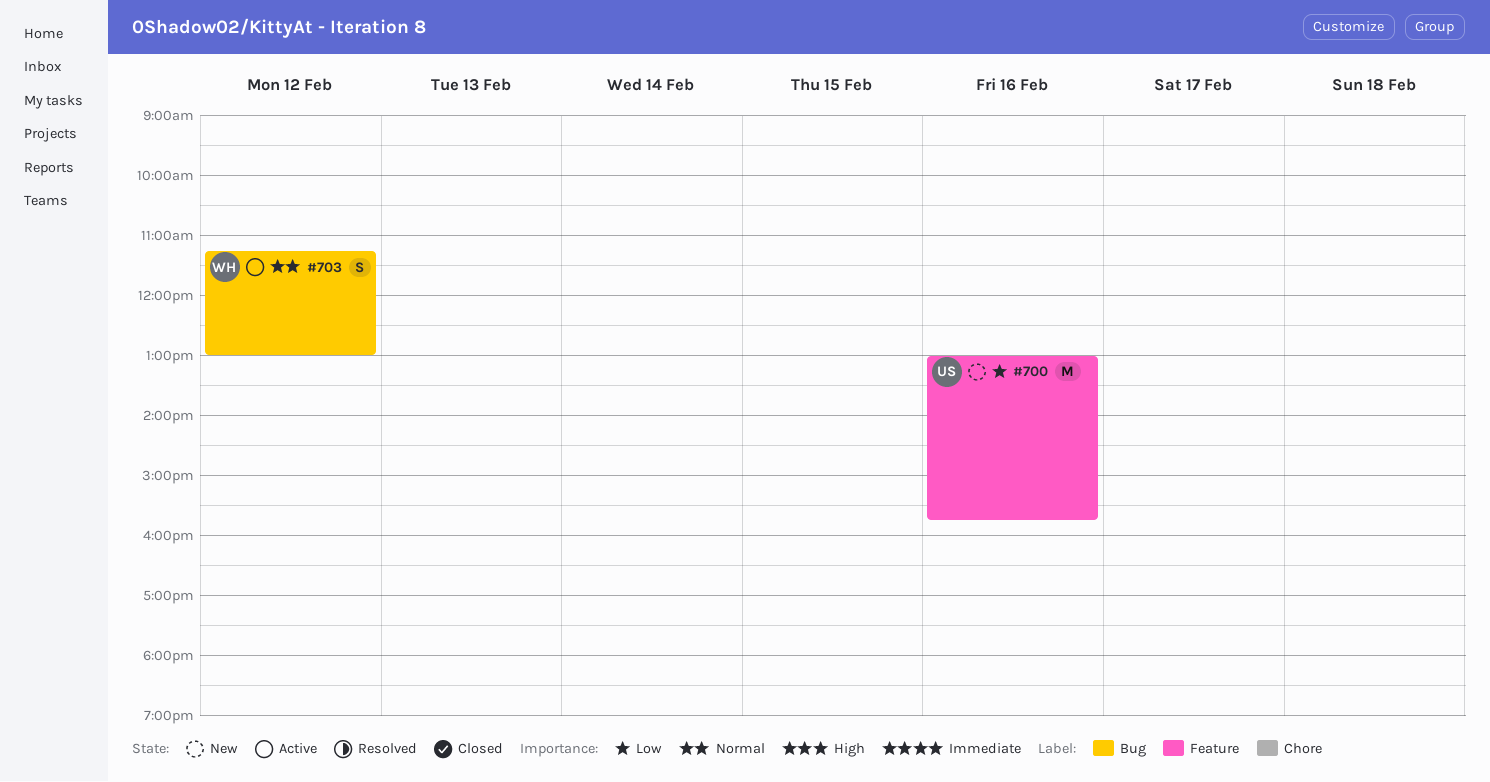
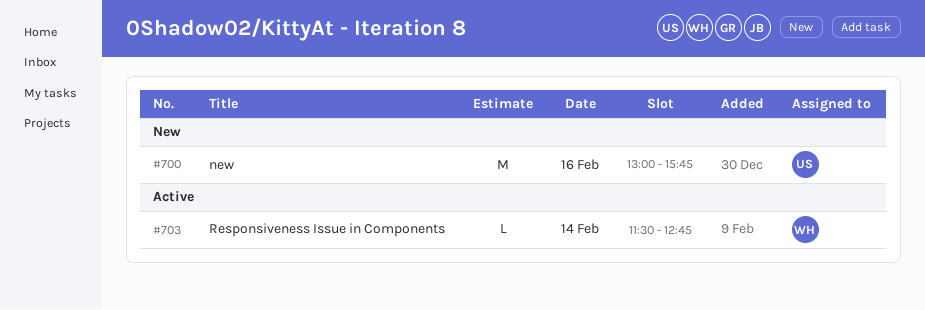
#703, estimate: S -> L
#703, day: Feb 12 -> Feb 14
#703, begins: 11:15 -> 11:30
#703, ends: 13:00 -> 12:45

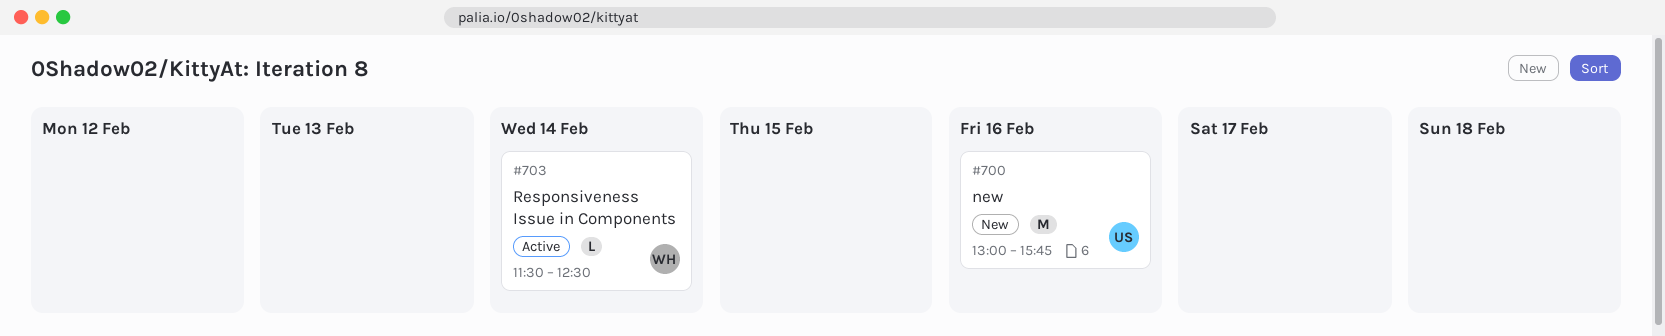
#703, ends: 12:45 -> 12:30

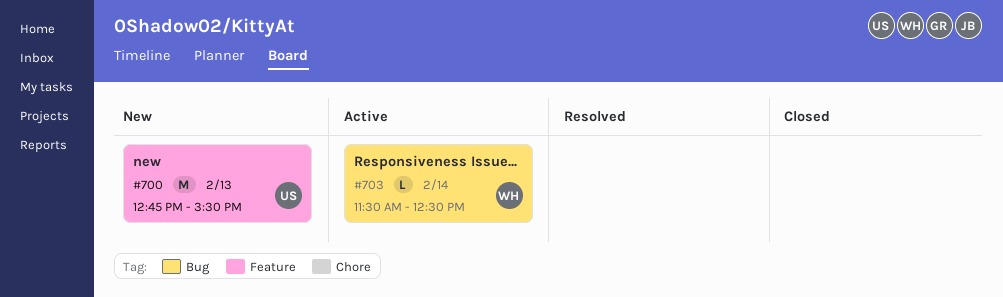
#700, day: Feb 16 -> Feb 13
#700, begins: 13:00 -> 12:45
#700, ends: 15:45 -> 15:30

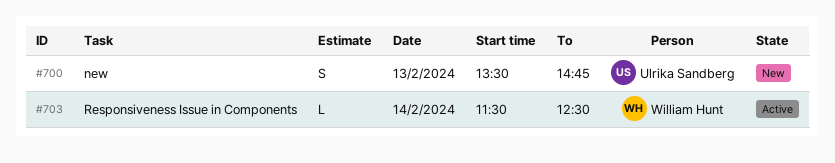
#700, estimate: M -> S
#700, begins: 12:45 -> 13:30
#700, ends: 15:30 -> 14:45

